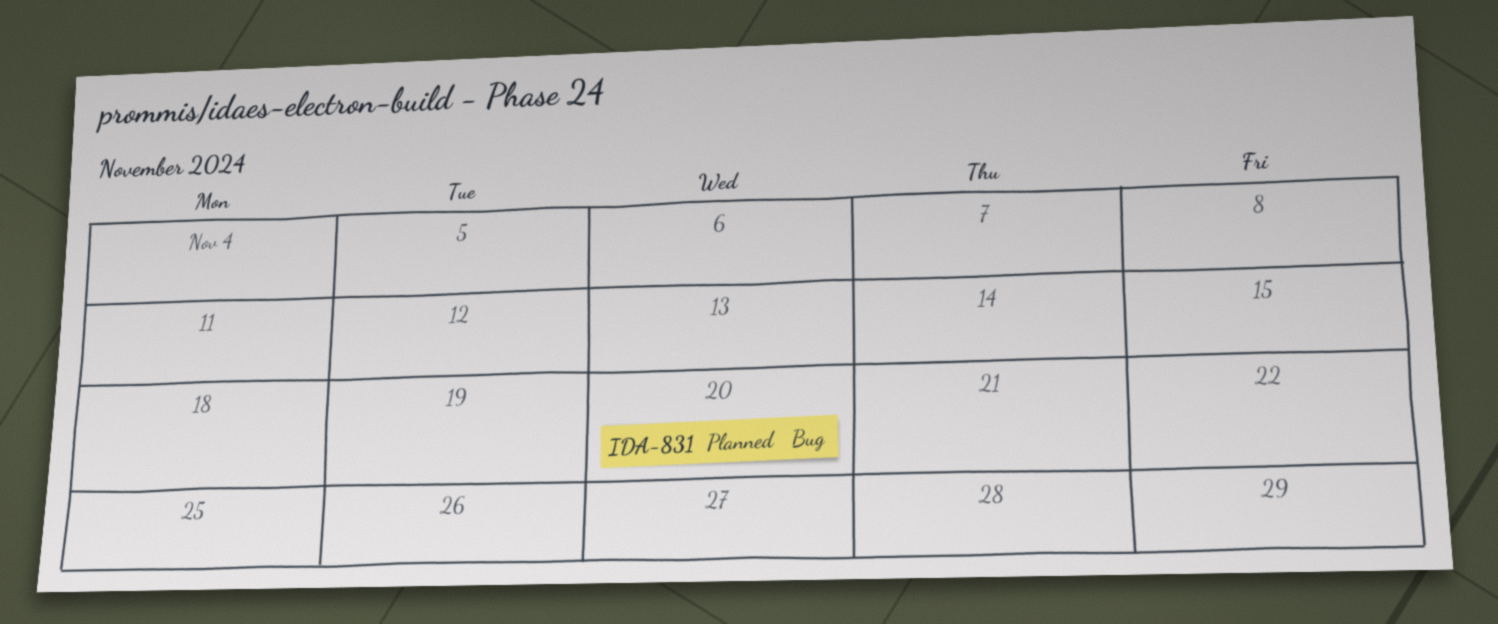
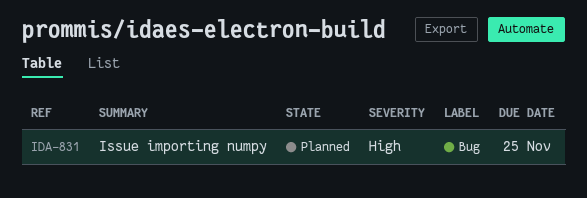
IDA-831, due: Nov 20 -> Nov 25

